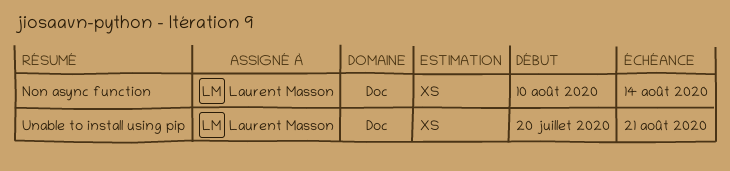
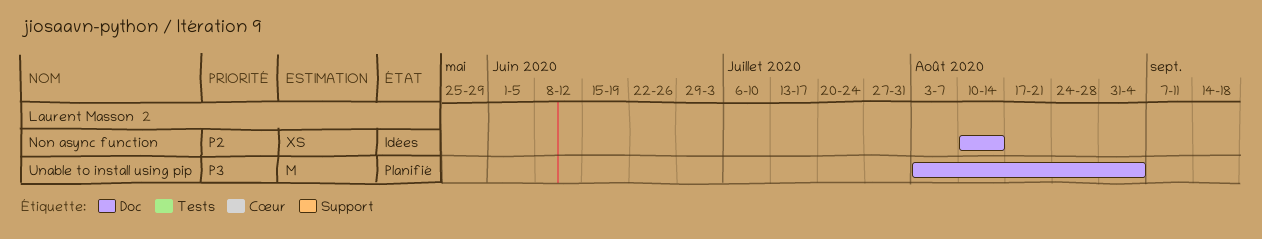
Unable to install using pip, estimate: XS -> M
Unable to install using pip, start: Jul 20 -> Aug 3
Unable to install using pip, due: Aug 21 -> Sep 4

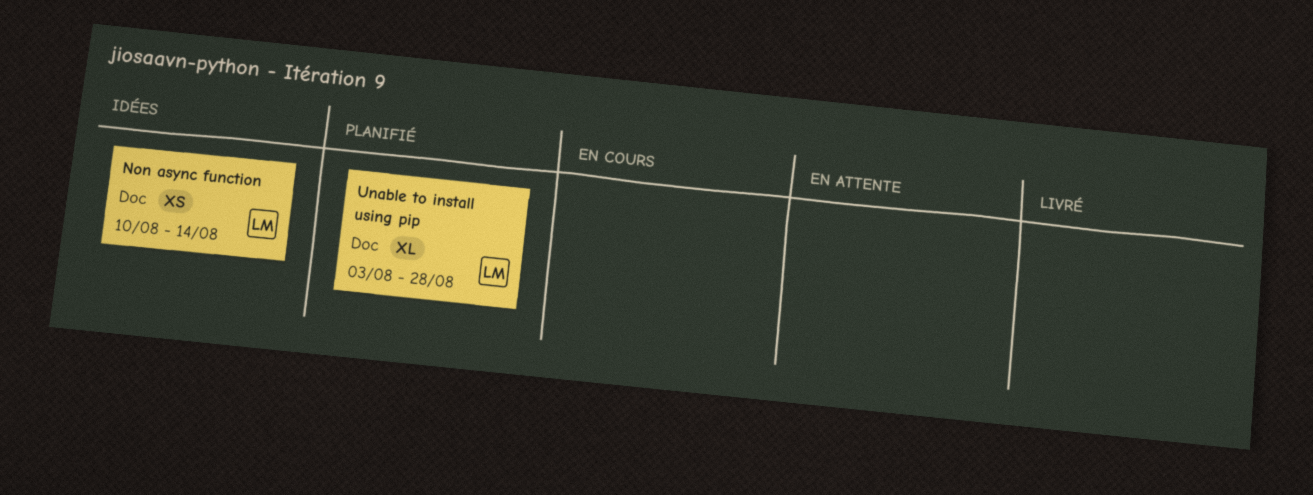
Unable to install using pip, estimate: M -> XL
Unable to install using pip, due: Sep 4 -> Aug 28

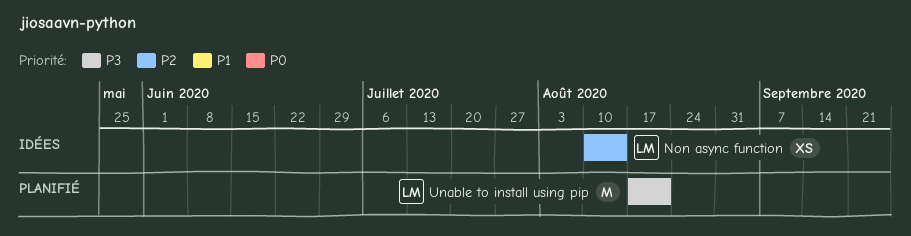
Unable to install using pip, estimate: XL -> M
Unable to install using pip, start: Aug 3 -> Aug 17
Unable to install using pip, due: Aug 28 -> Aug 21

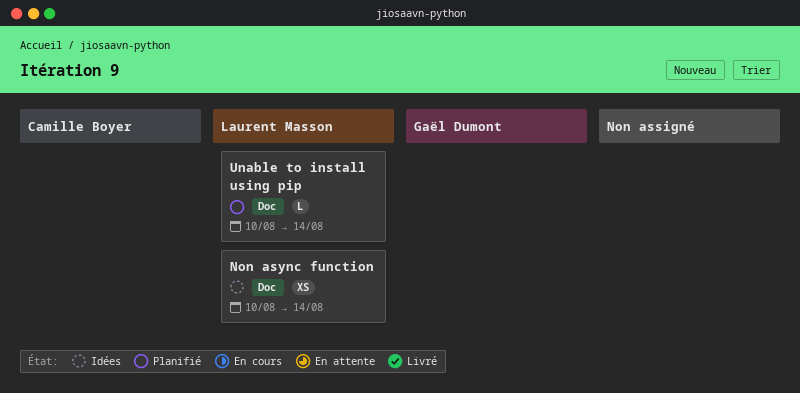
Unable to install using pip, estimate: M -> L
Unable to install using pip, start: Aug 17 -> Aug 10
Unable to install using pip, due: Aug 21 -> Aug 14

